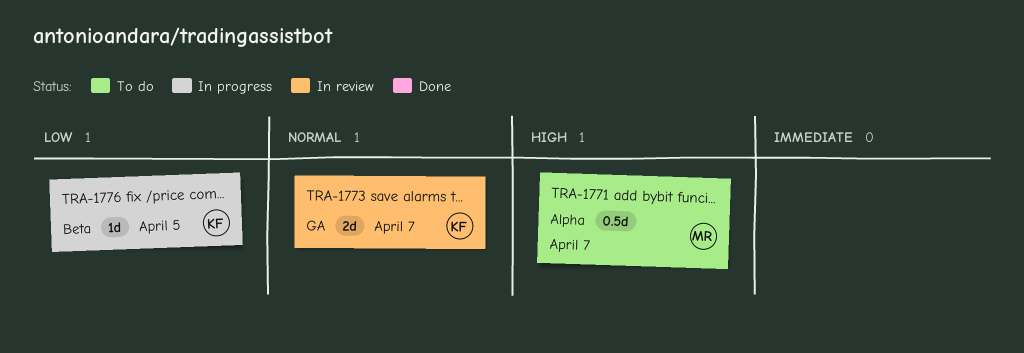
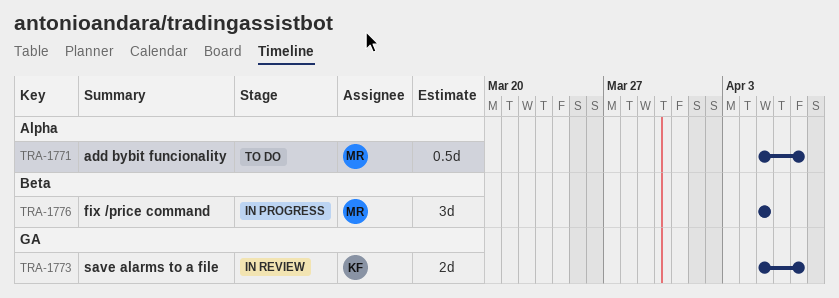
TRA-1776, owner: KF -> MR
TRA-1776, estimate: 1d -> 3d

